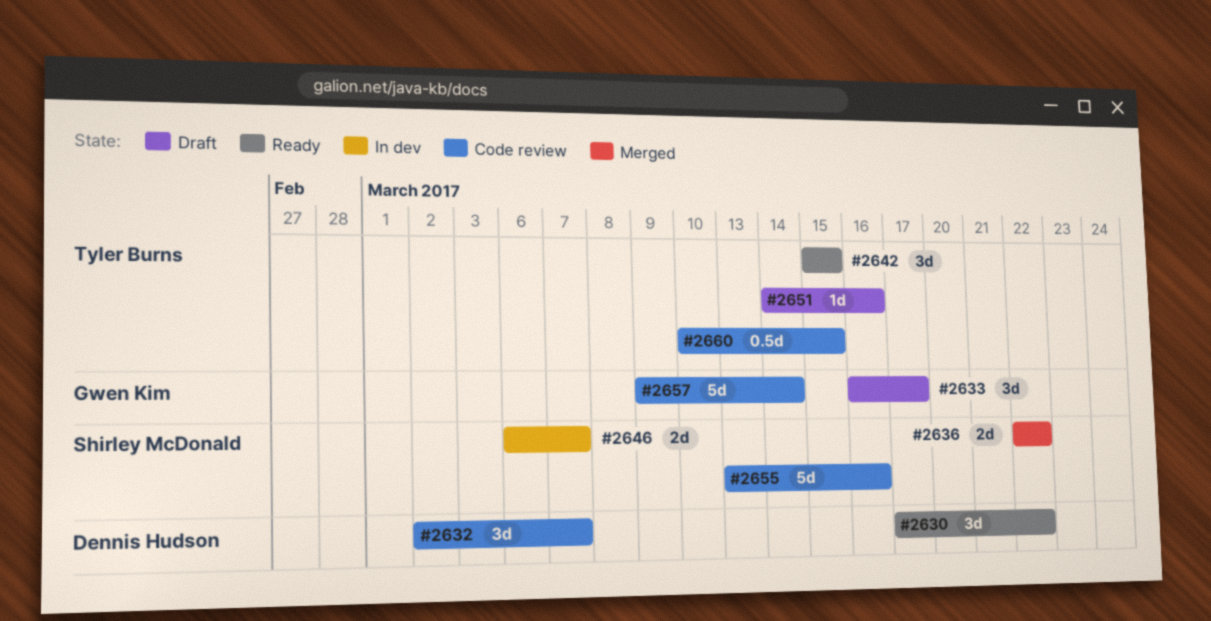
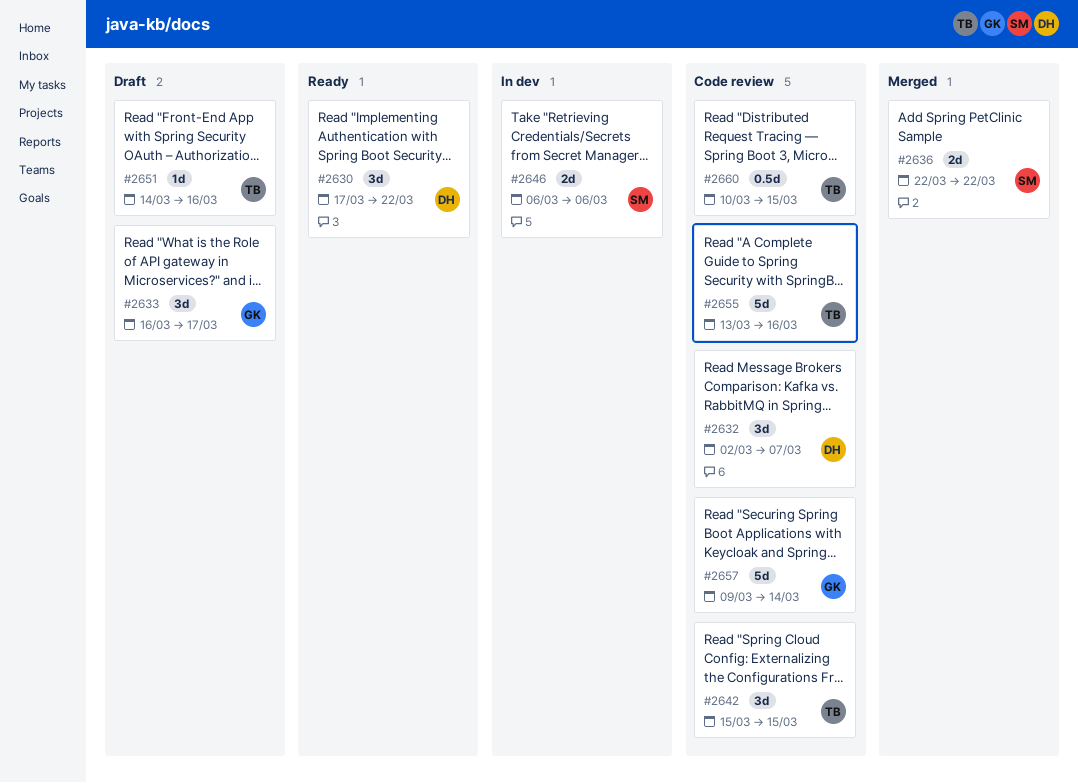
#2642, status: Ready -> Code review
#2646, due: Mar 7 -> Mar 6
#2655, owner: Shirley McDonald -> Tyler Burns

